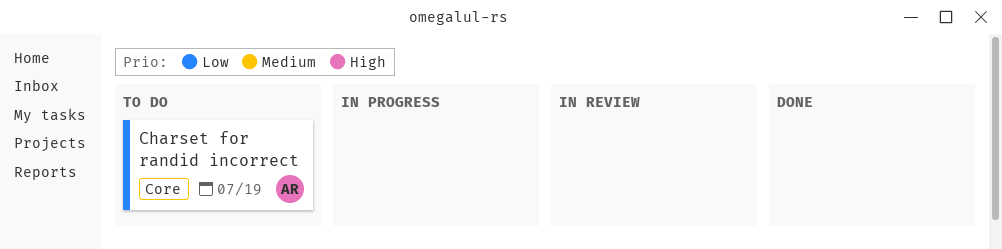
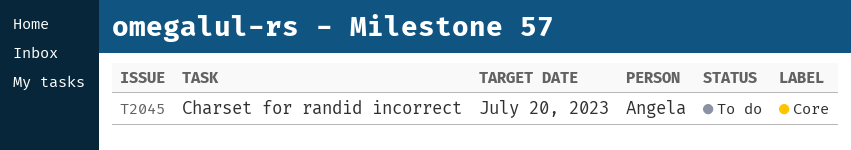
Charset for randid incorrect, due: Jul 19 -> Jul 20

